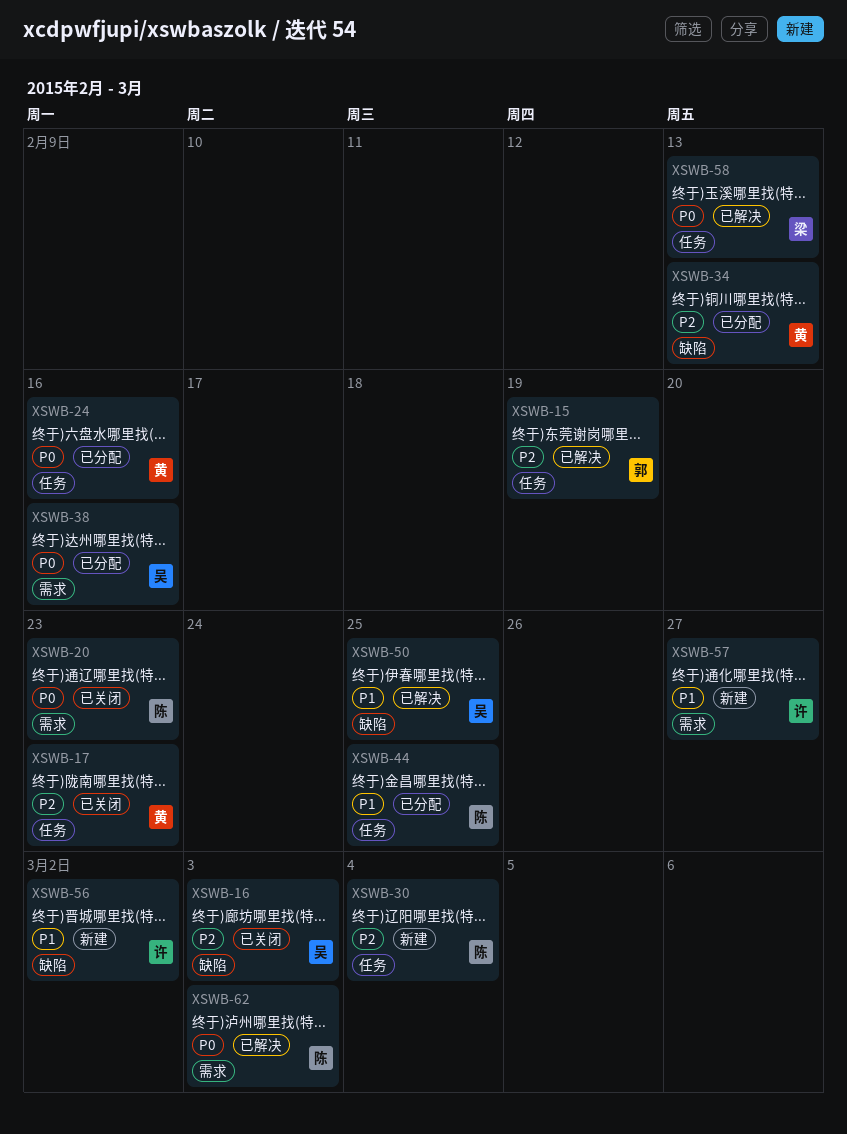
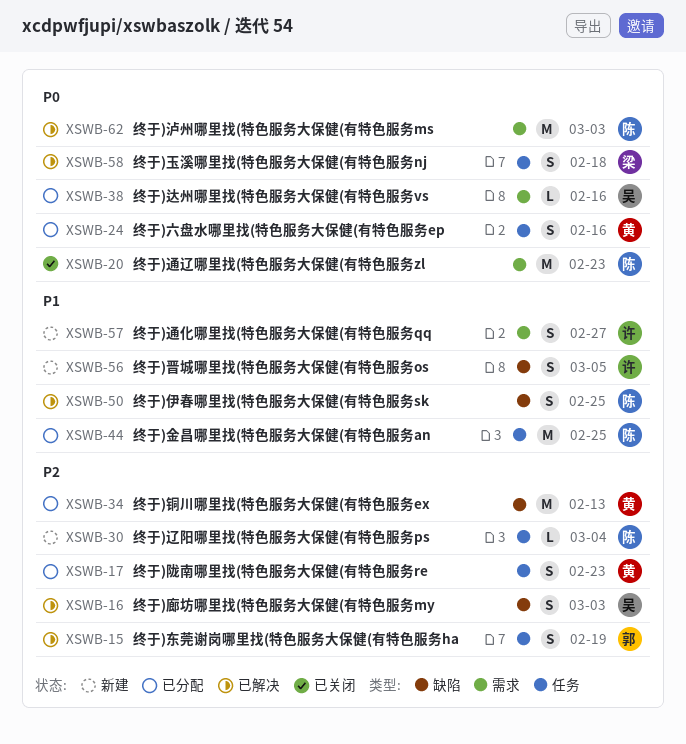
XSWB-16, status: 已关闭 -> 已解决
XSWB-17, status: 已关闭 -> 已分配
XSWB-50, owner: 吴 -> 陈
XSWB-56, due: Mar 2 -> Mar 5
XSWB-58, due: Feb 13 -> Feb 18

